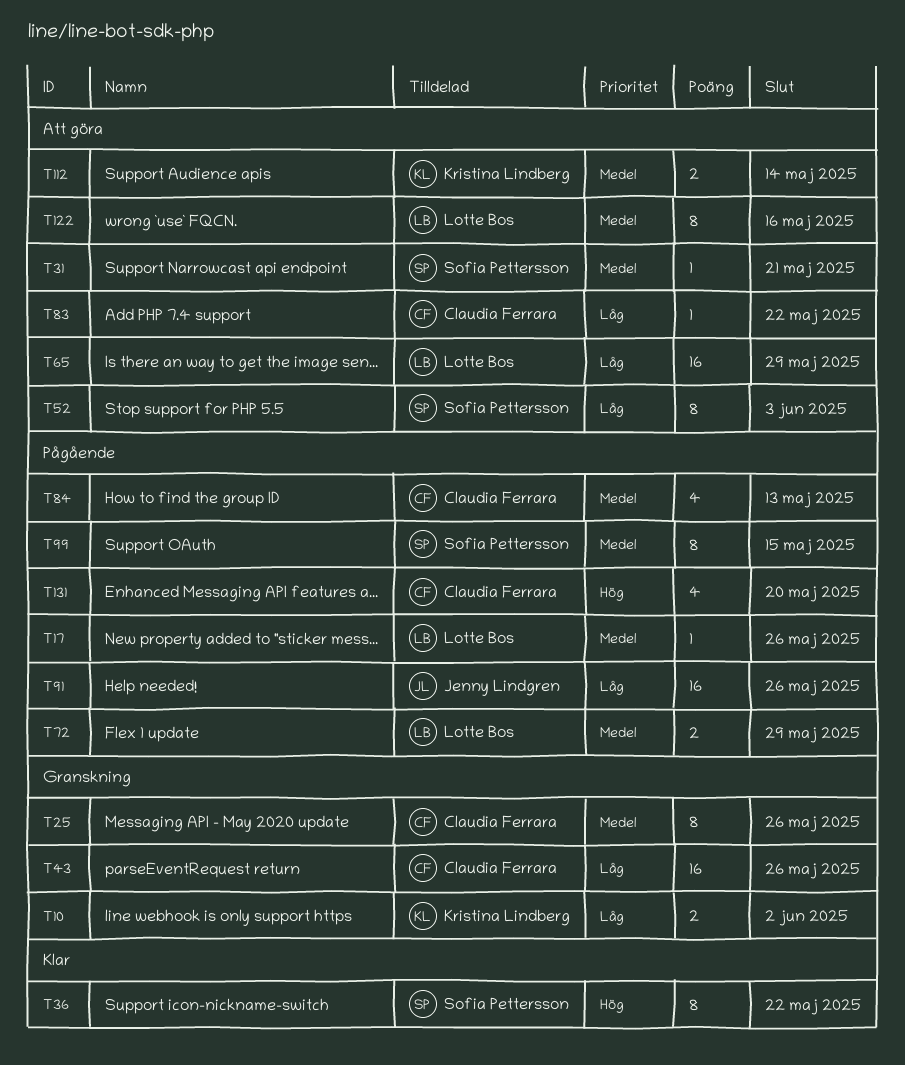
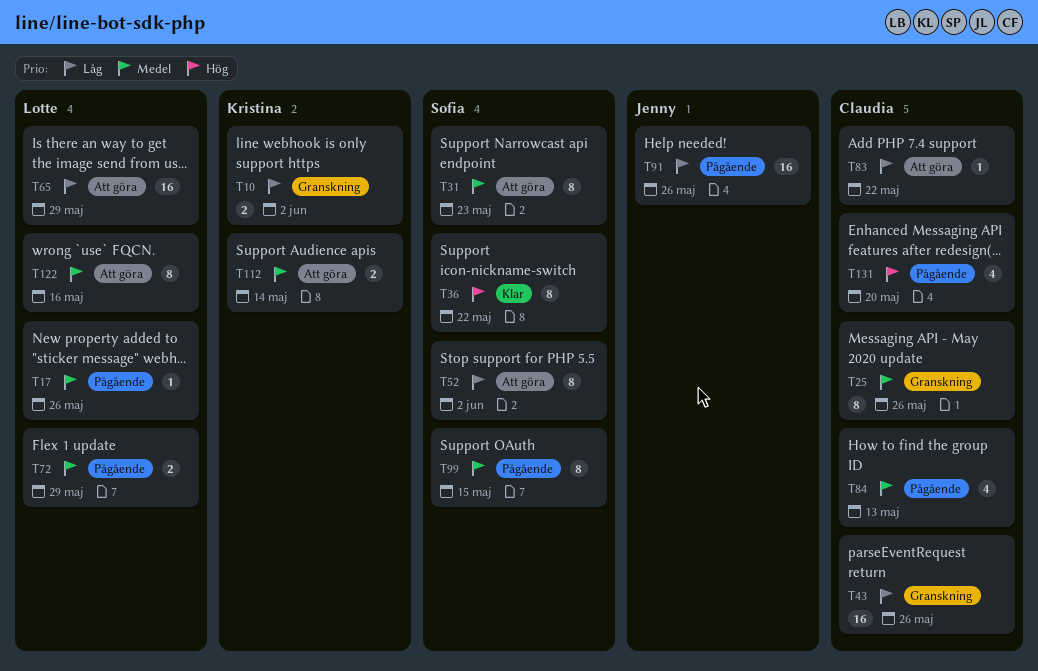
T31, estimate: 1 -> 8
T31, due: May 21 -> May 23
T52, due: Jun 3 -> Jun 2

